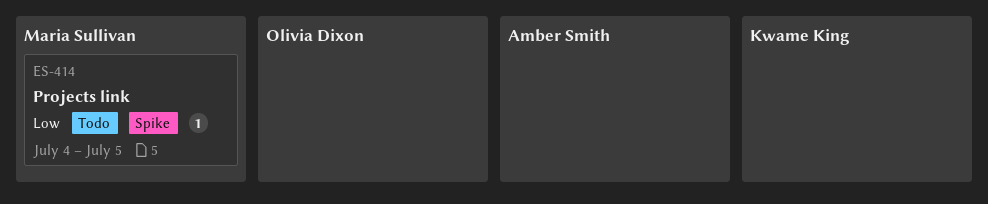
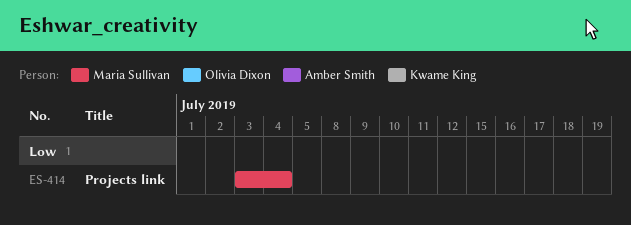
ES-414, start: Jul 4 -> Jul 3
ES-414, due: Jul 5 -> Jul 4

